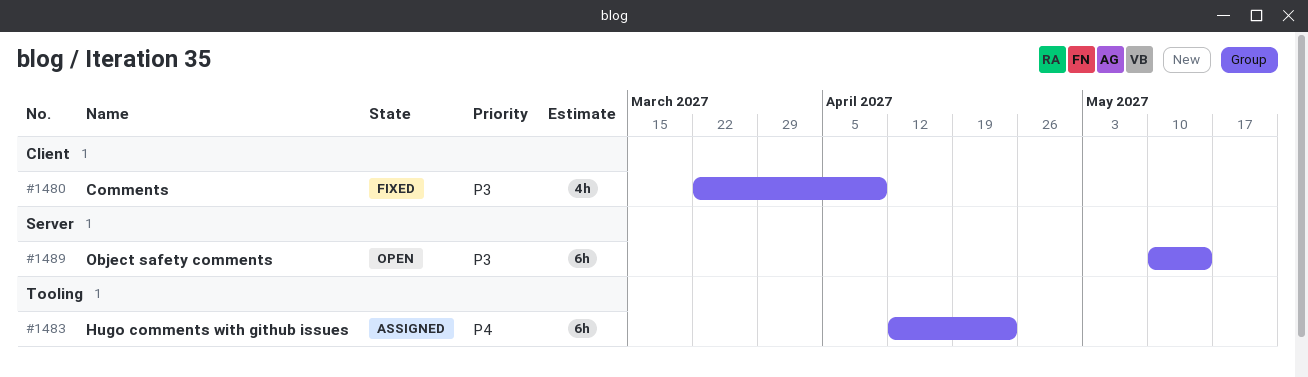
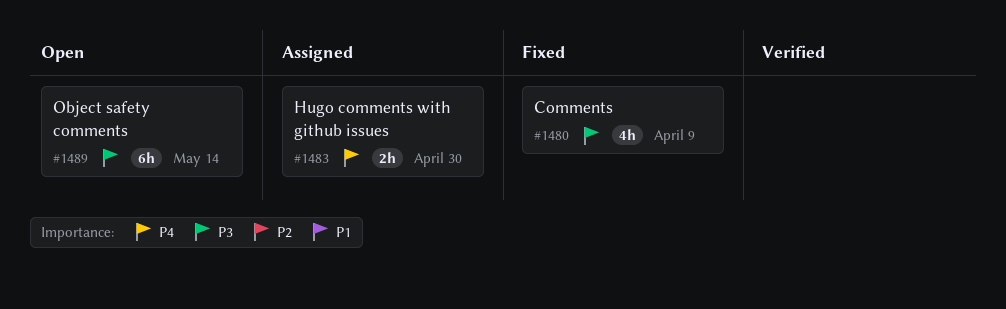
#1483, estimate: 6h -> 2h
#1483, due: Apr 23 -> Apr 30

